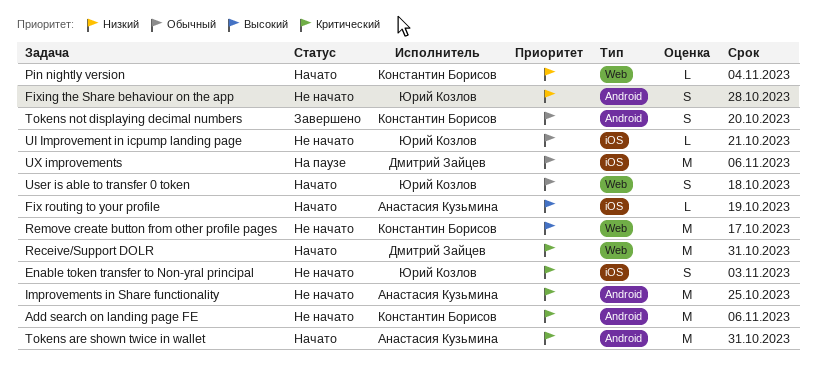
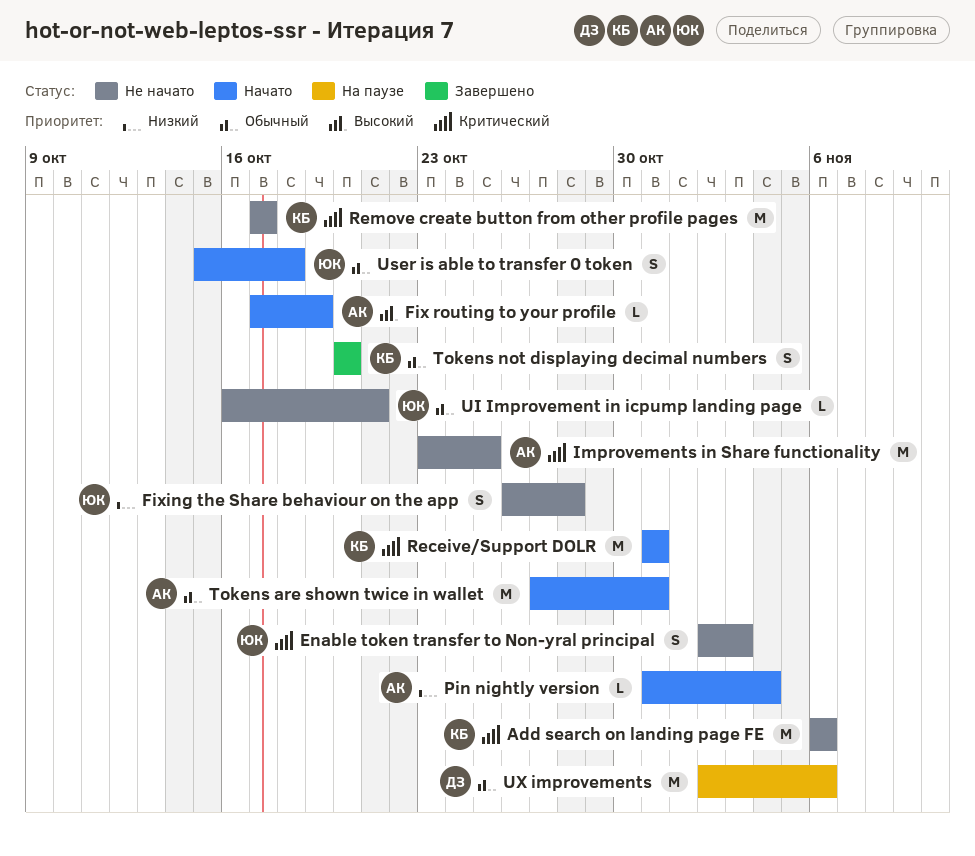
Pin nightly version, owner: Константин Борисов -> Анастасия Кузьмина
Receive/Support DOLR, owner: Дмитрий Зайцев -> Константин Борисов
Remove create button from other profile pages, priority: Высокий -> Критический
Tokens are shown twice in wallet, priority: Критический -> Обычный

